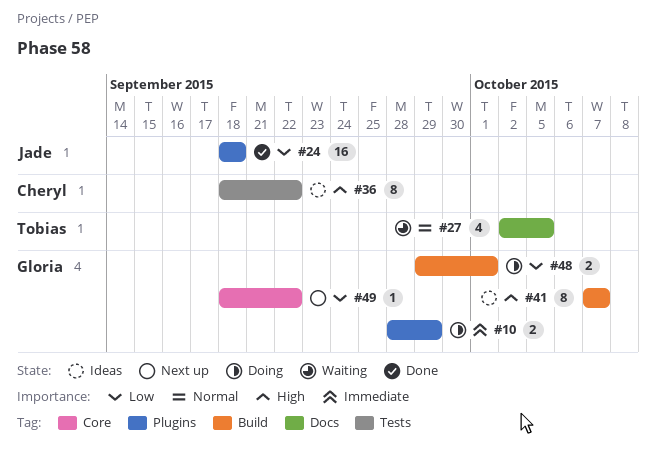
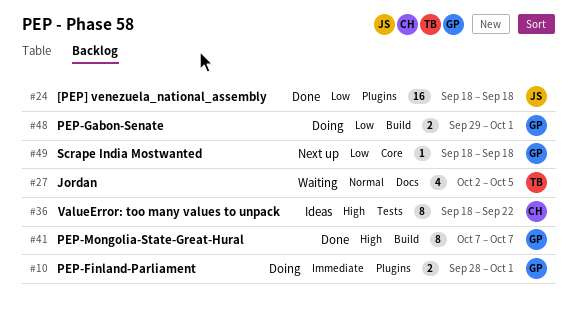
#10, due: Sep 29 -> Oct 1
#41, status: Ideas -> Done
#49, due: Sep 22 -> Sep 18

